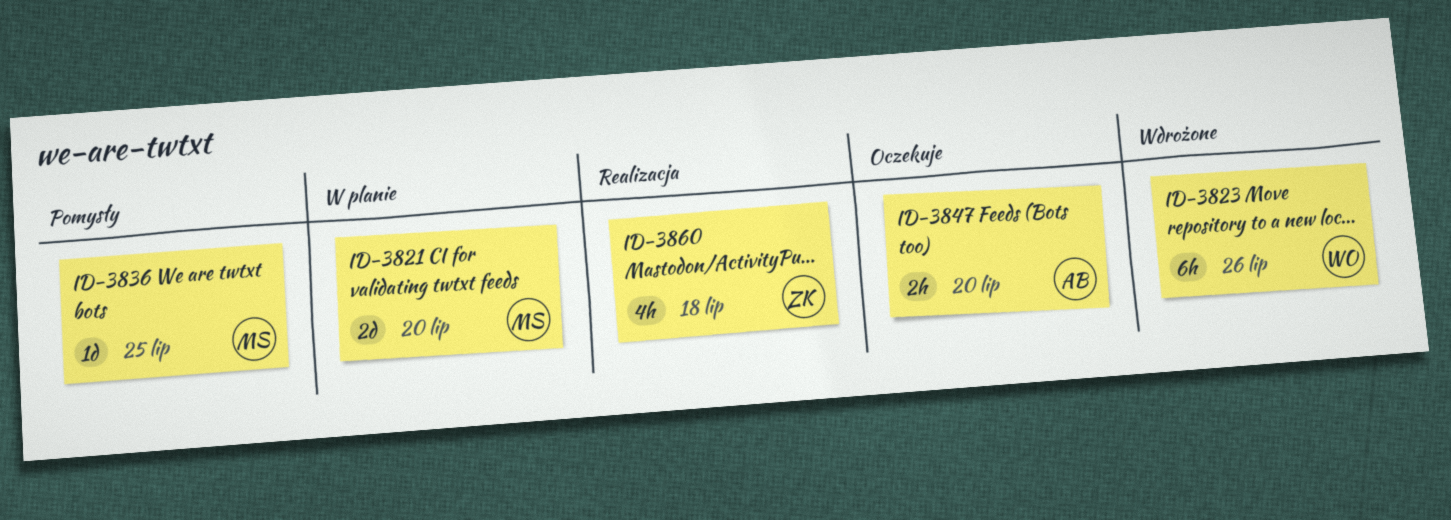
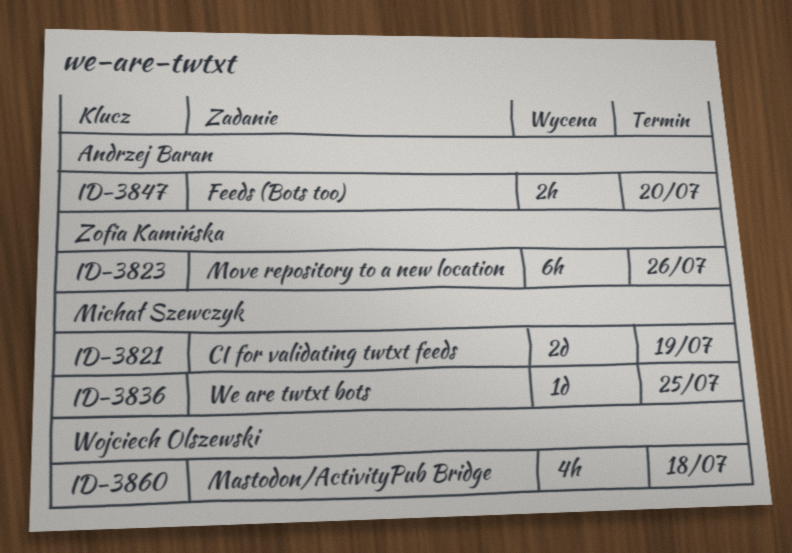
ID-3821, due: Jul 20 -> Jul 19
ID-3823, owner: Wojciech Olszewski -> Zofia Kamińska
ID-3860, owner: Zofia Kamińska -> Wojciech Olszewski

